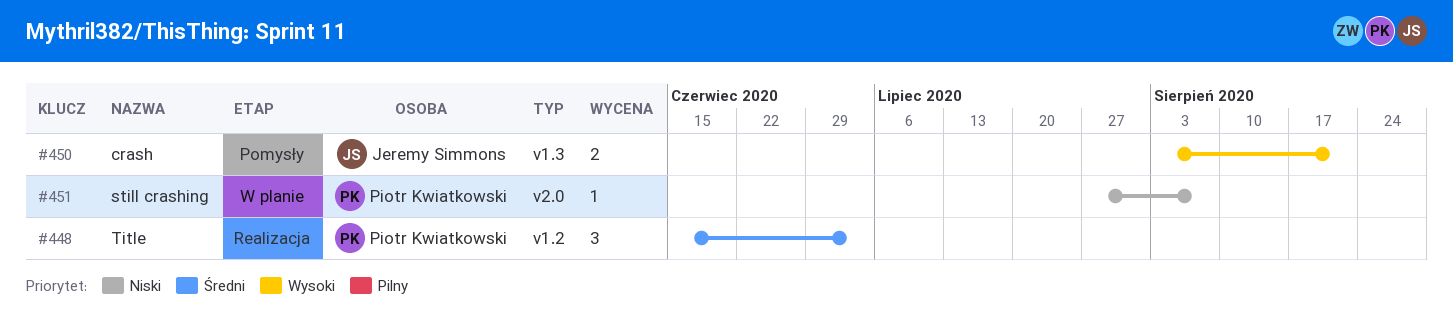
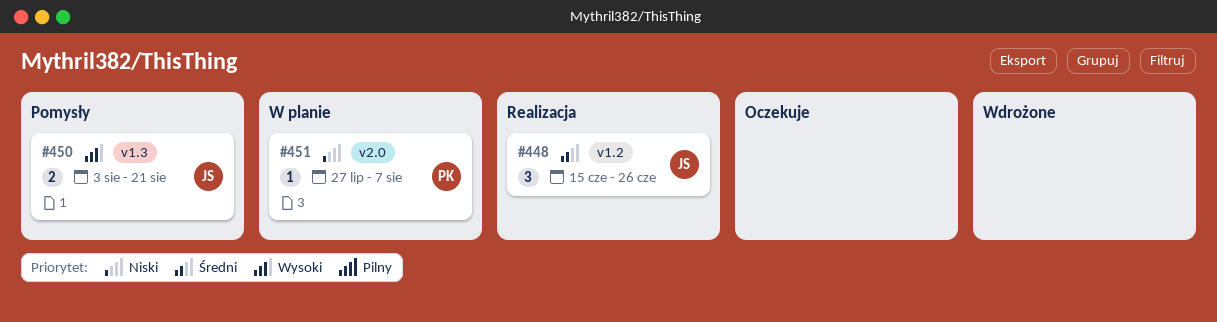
#448, owner: Piotr Kwiatkowski -> Jeremy Simmons
#448, due: Jul 3 -> Jun 26

